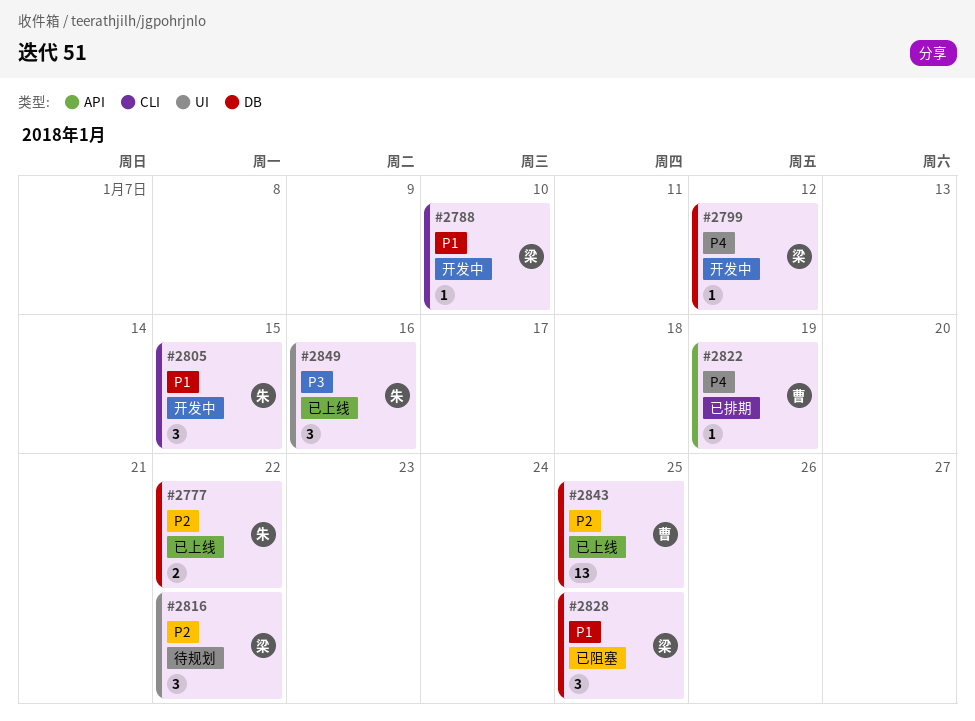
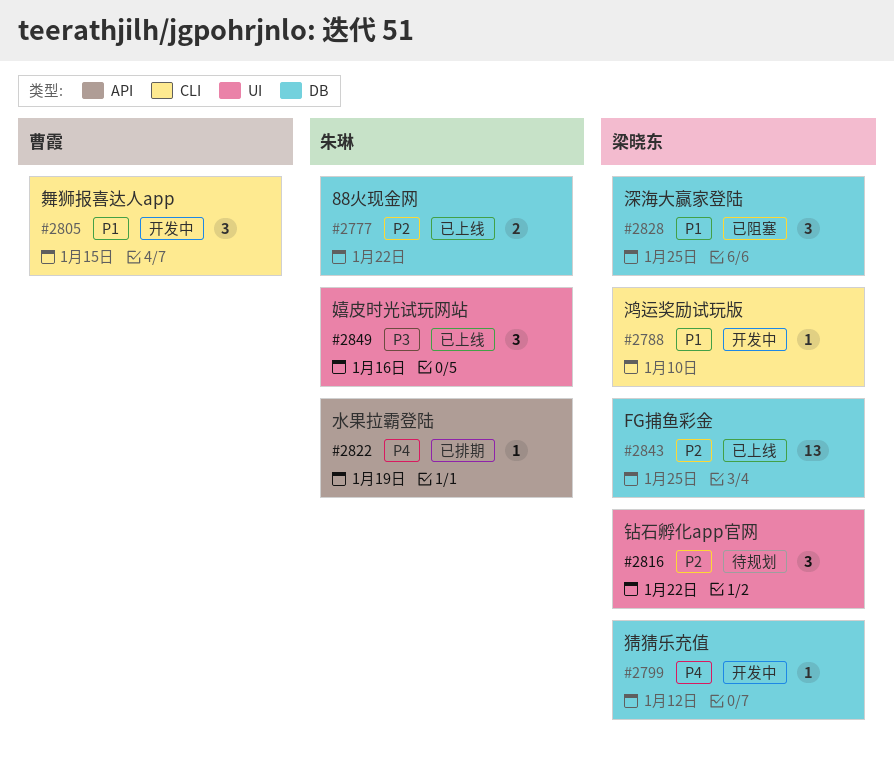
#2805, owner: 朱琳 -> 曹霞
#2822, owner: 曹霞 -> 朱琳
#2843, owner: 曹霞 -> 梁晓东

